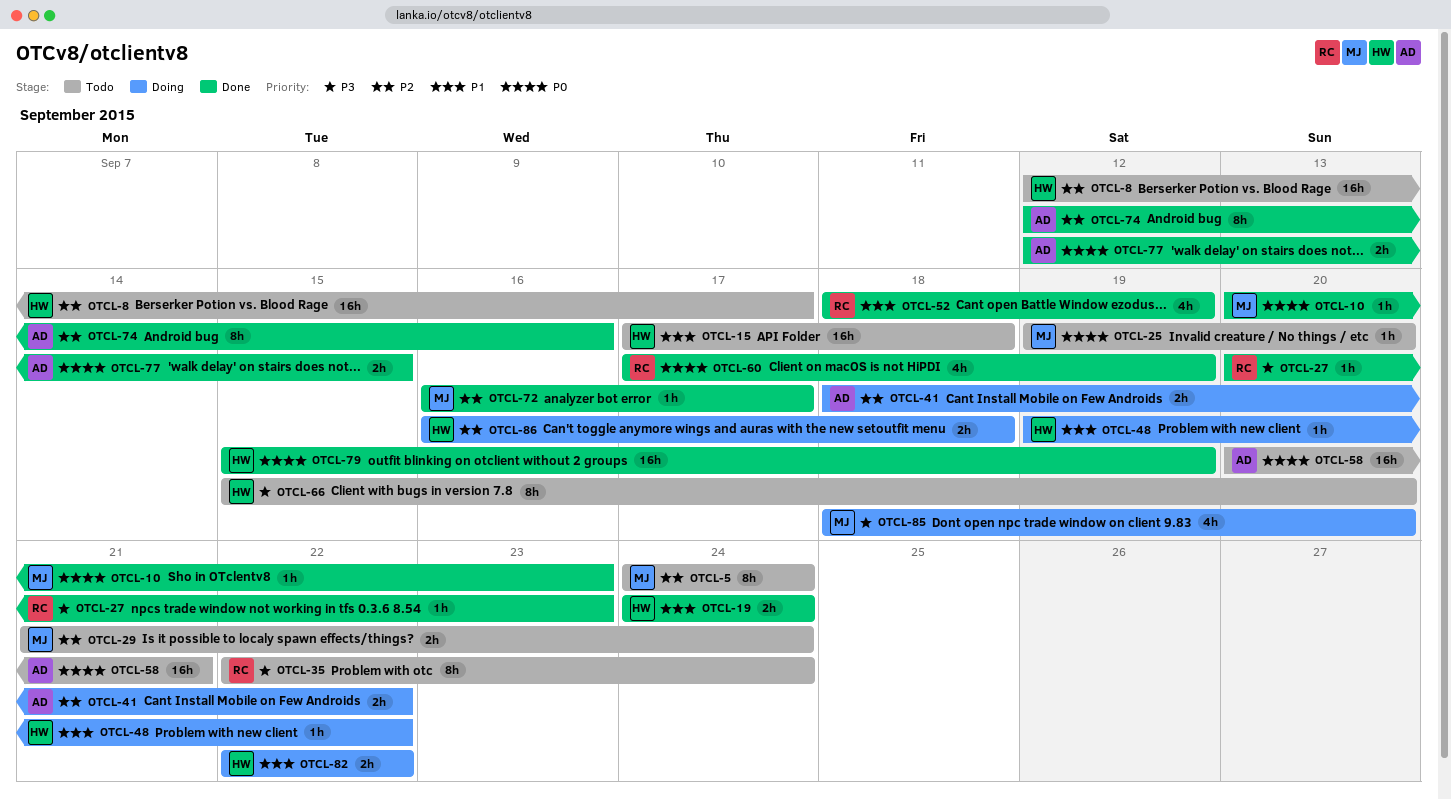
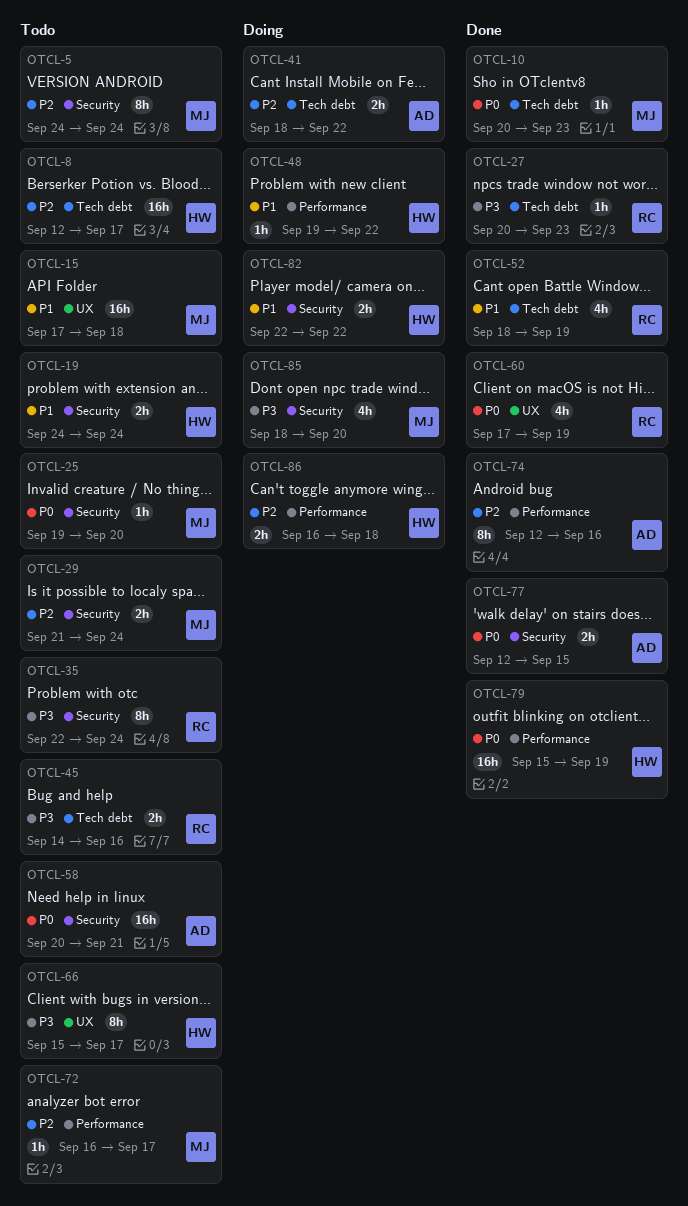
OTCL-15, owner: HW -> MJ
OTCL-19, status: Done -> Todo
OTCL-45: none -> present
OTCL-66, due: Sep 20 -> Sep 17
OTCL-72, status: Done -> Todo

